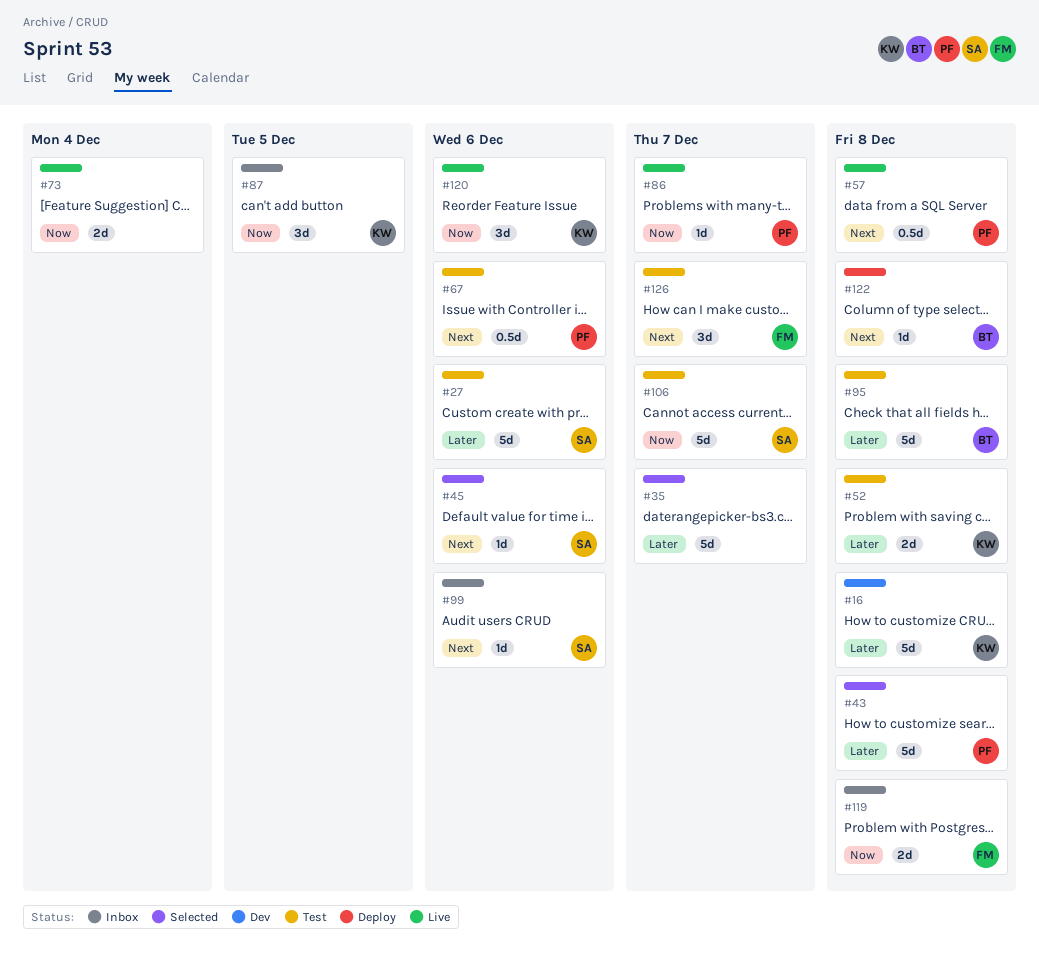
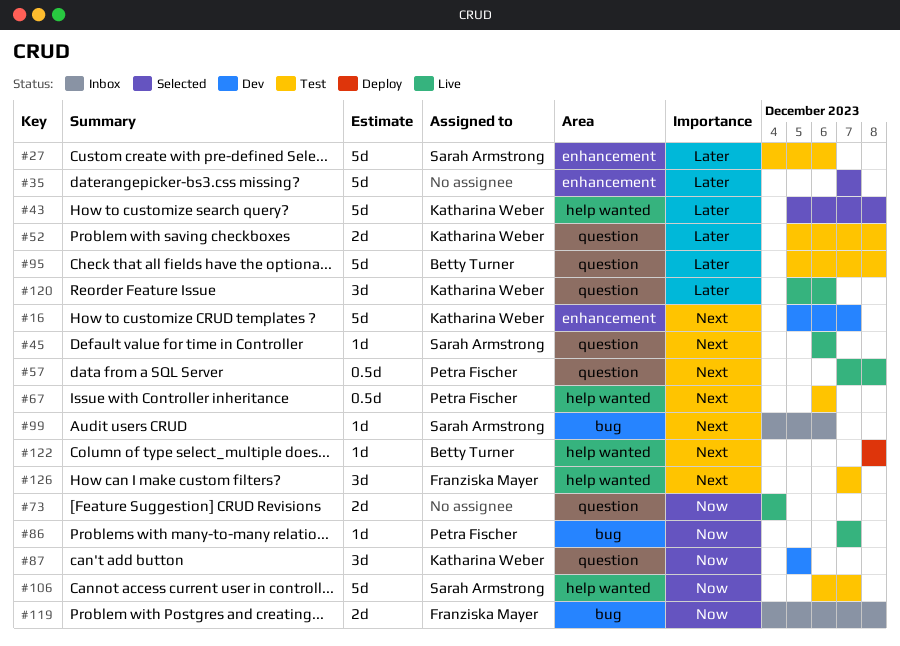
#16, priority: Later -> Next
#16, due: Dec 8 -> Dec 7
#43, owner: Petra Fischer -> Katharina Weber
#45, status: Selected -> Live
#87, status: Inbox -> Dev
#120, priority: Now -> Later

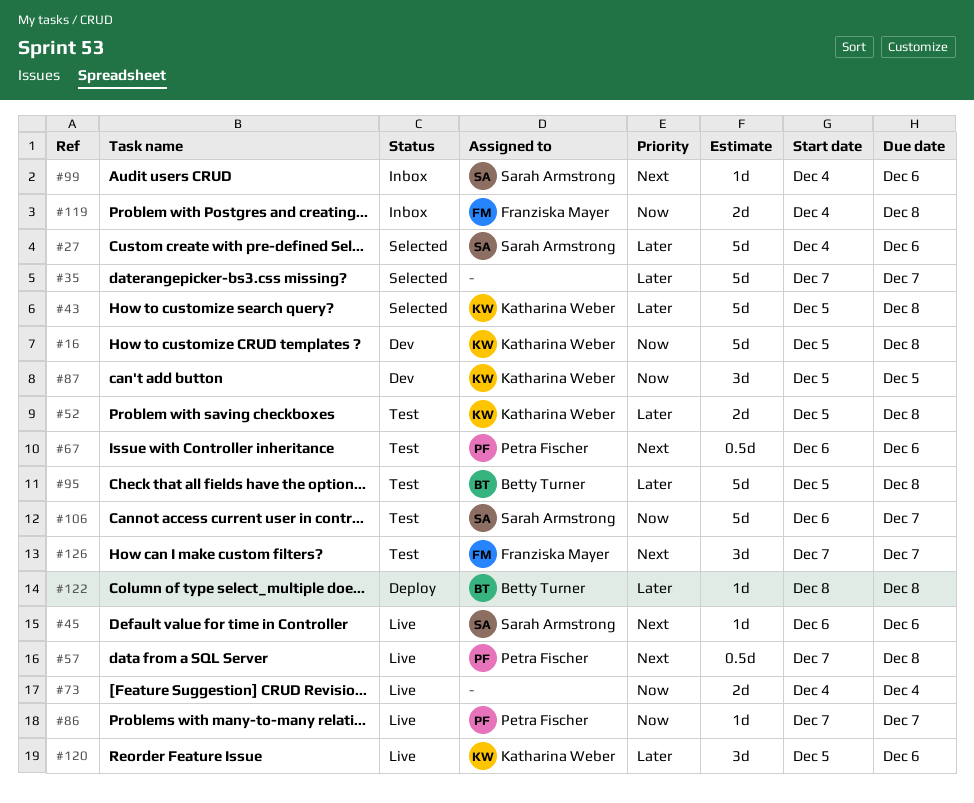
#16, priority: Next -> Now
#16, due: Dec 7 -> Dec 8
#27, status: Test -> Selected
#122, priority: Next -> Later

